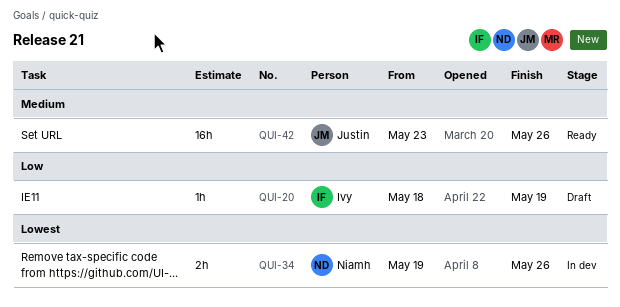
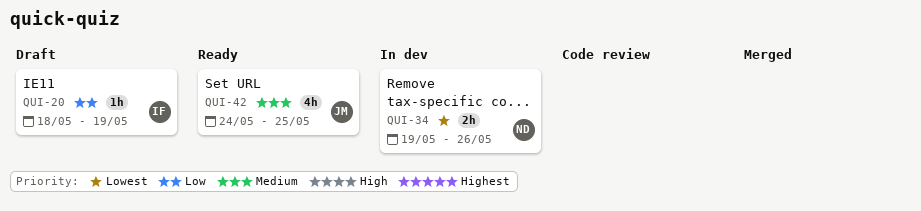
QUI-42, estimate: 16h -> 4h
QUI-42, start: May 23 -> May 24
QUI-42, due: May 26 -> May 25

